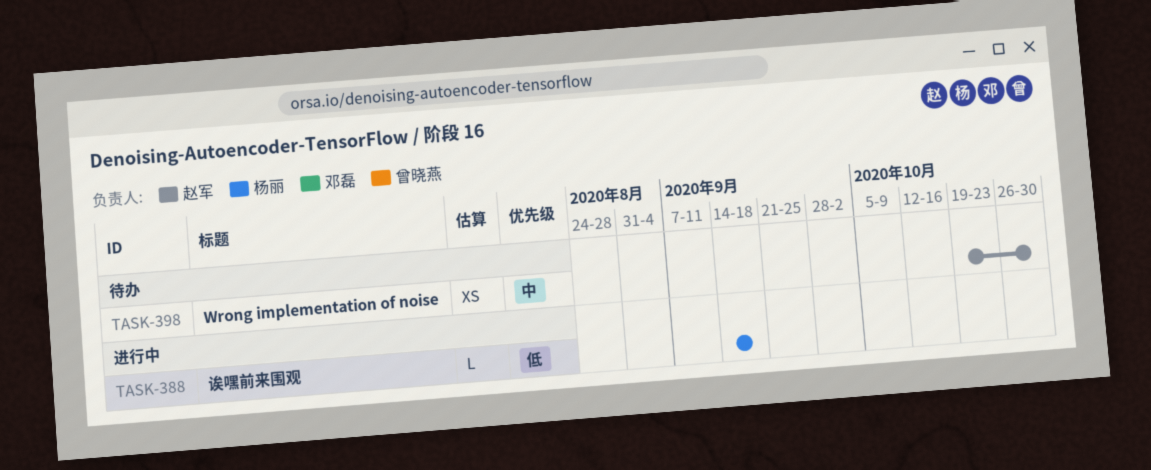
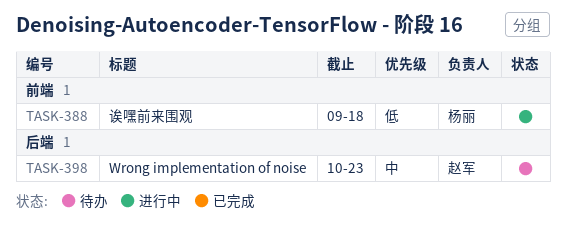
TASK-398, due: Oct 30 -> Oct 23

